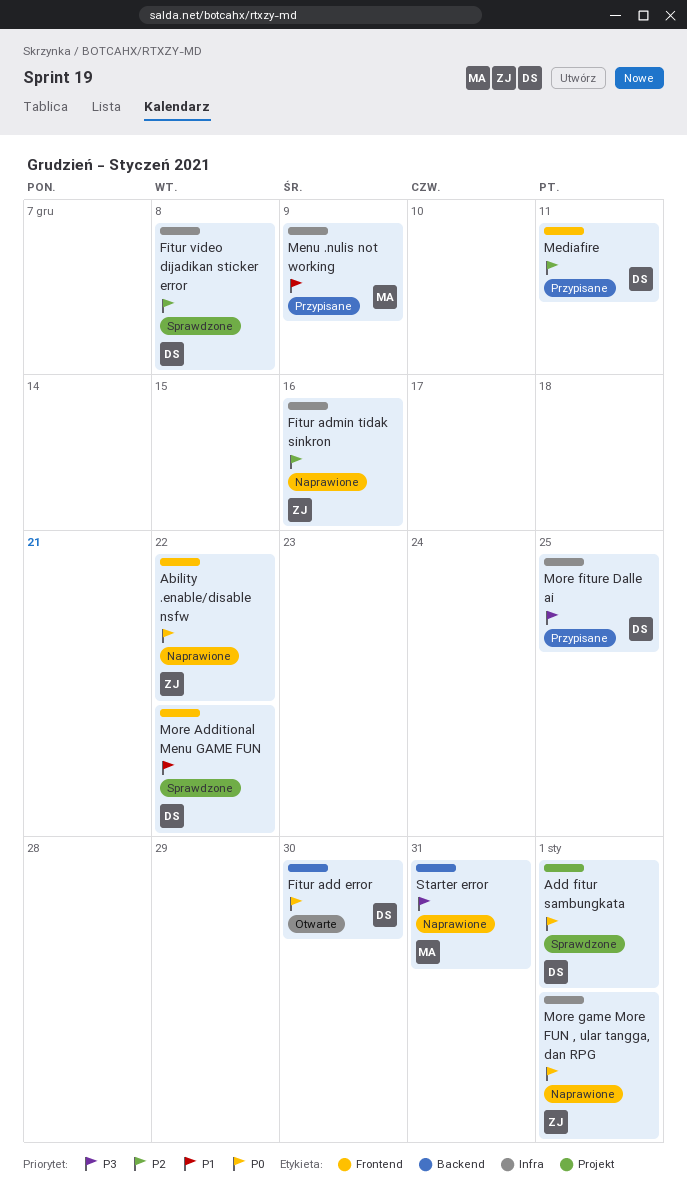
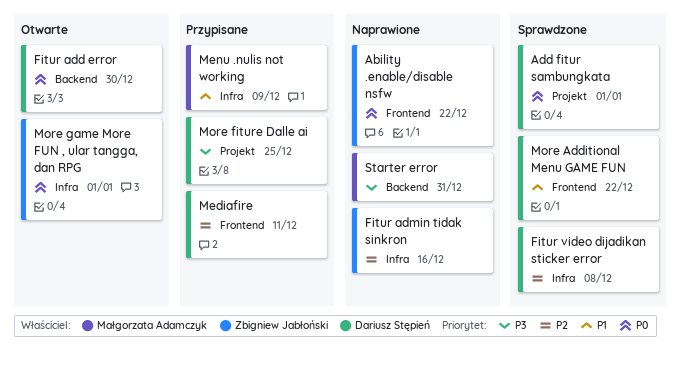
More fiture Dalle ai, label: Infra -> Projekt
More game More FUN , ular tangga, dan RPG, status: Naprawione -> Otwarte

